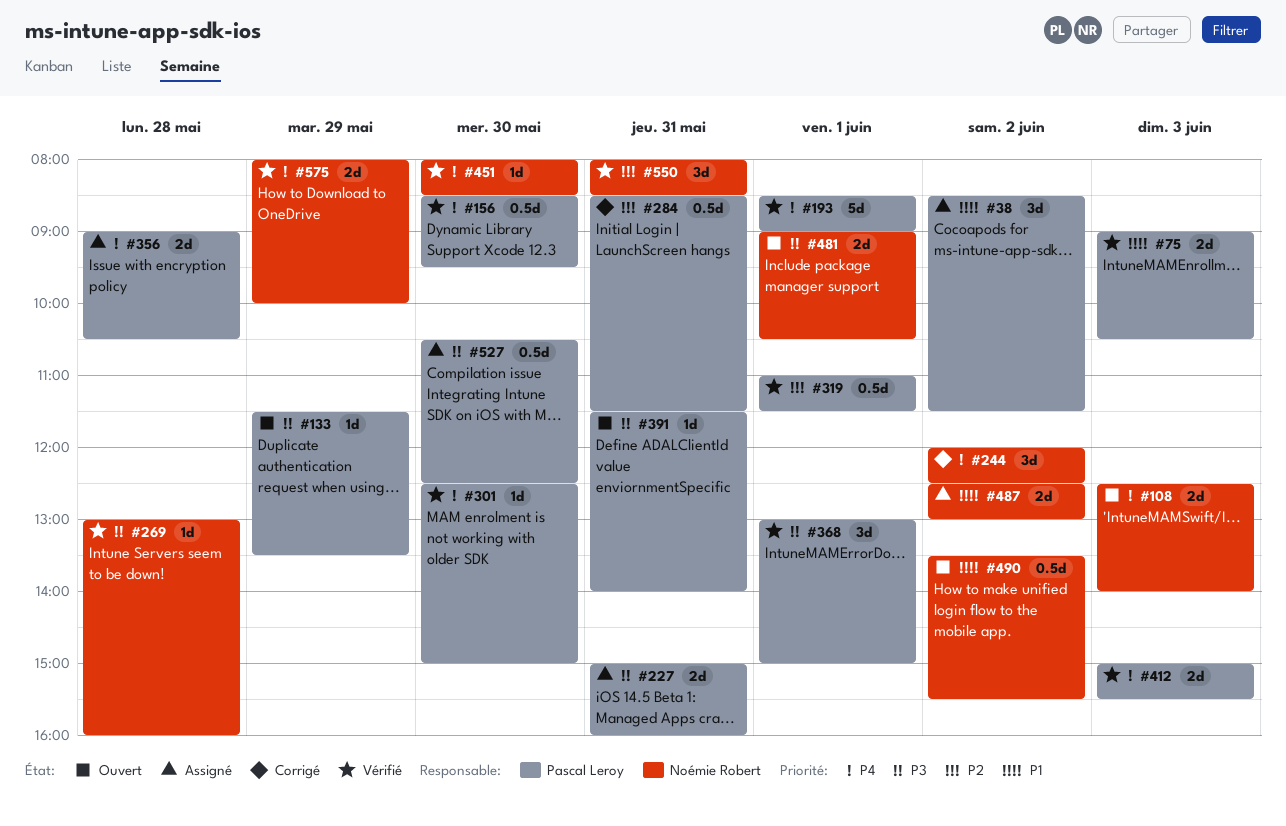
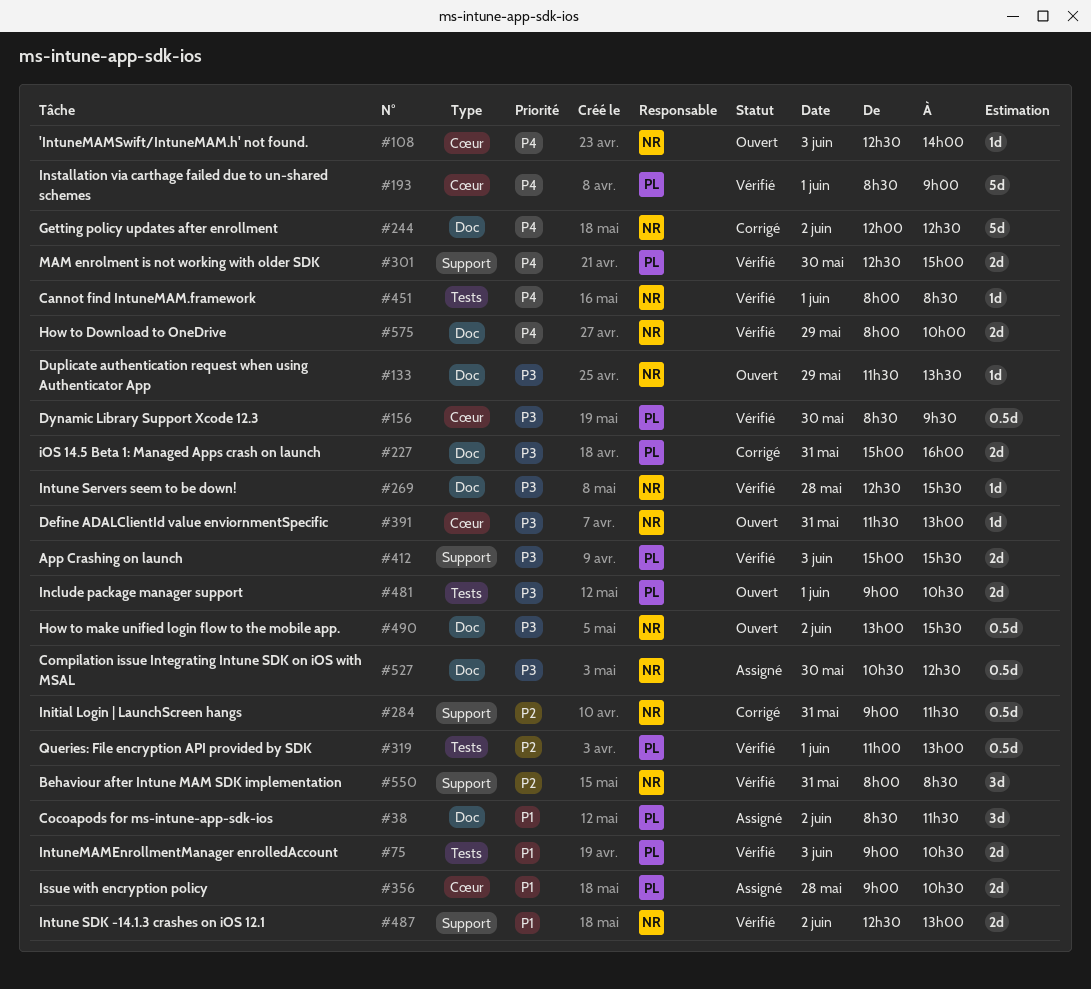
#108, estimate: 2d -> 1d
#133, owner: Pascal Leroy -> Noémie Robert
#156, priority: P4 -> P3
#227, status: Assigné -> Corrigé
#244, estimate: 3d -> 5d
#269, begins: 13:00 -> 12:30
#269, ends: 16:00 -> 15:30
#284, owner: Pascal Leroy -> Noémie Robert
#284, begins: 08:30 -> 09:00
#301, estimate: 1d -> 2d
#319, ends: 11:30 -> 13:00
#356, priority: P4 -> P1
#368: present -> none
#391, owner: Pascal Leroy -> Noémie Robert
#391, ends: 14:00 -> 13:00
#412, priority: P4 -> P3
#451, day: May 30 -> Jun 1
#481, owner: Noémie Robert -> Pascal Leroy
#487, status: Assigné -> Vérifié
#490, priority: P1 -> P3
#490, begins: 13:30 -> 13:00
#527, owner: Pascal Leroy -> Noémie Robert

